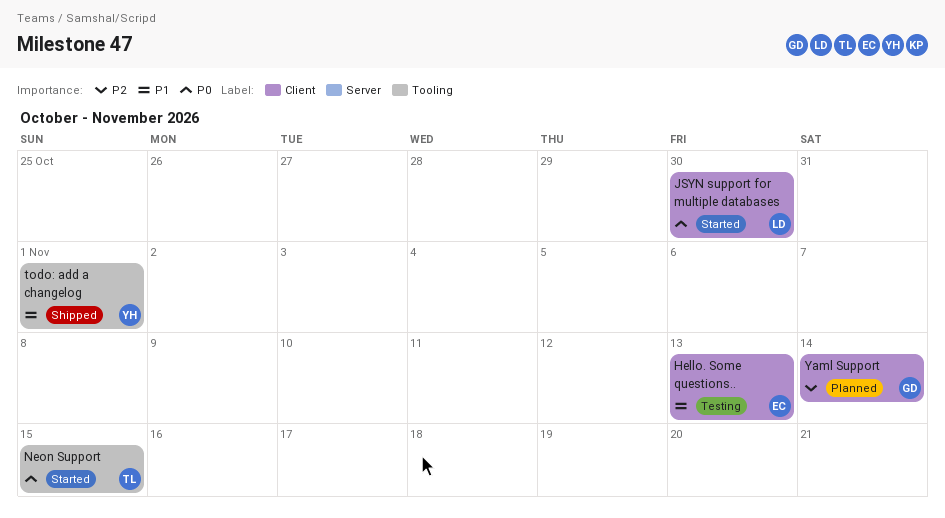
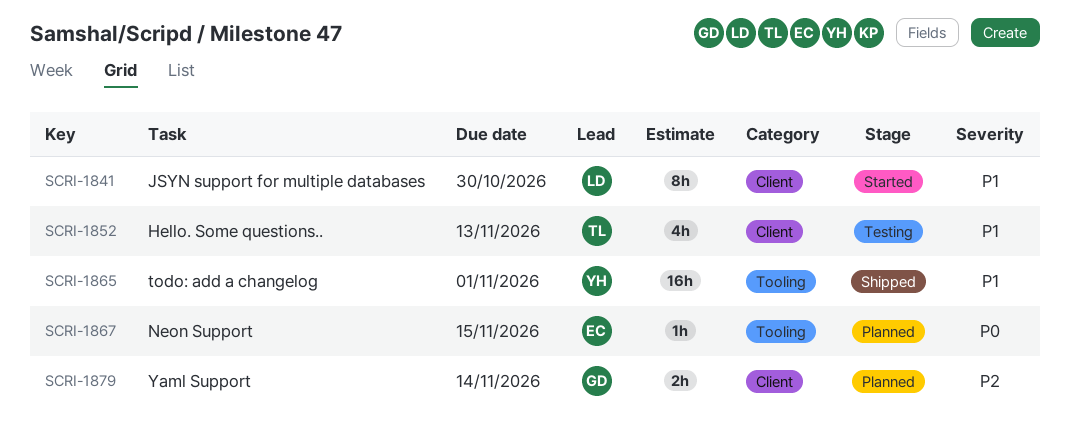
Hello. Some questions.., owner: EC -> TL
JSYN support for multiple databases, priority: P0 -> P1
Neon Support, status: Started -> Planned
Neon Support, owner: TL -> EC

